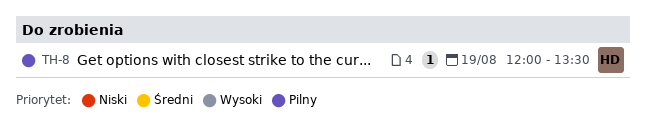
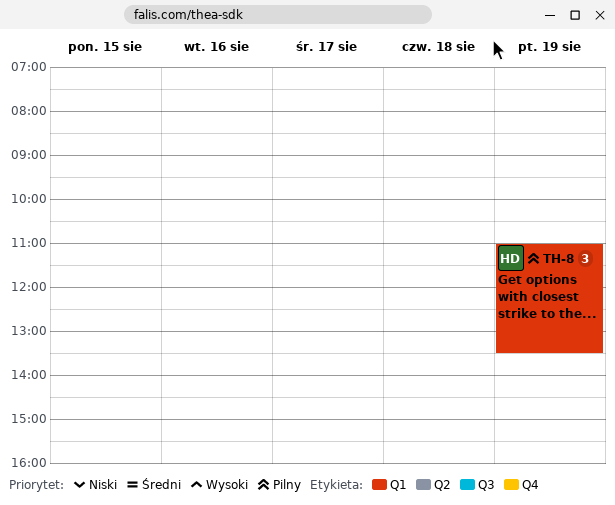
TH-8, estimate: 1 -> 3
TH-8, begins: 12:00 -> 11:00

